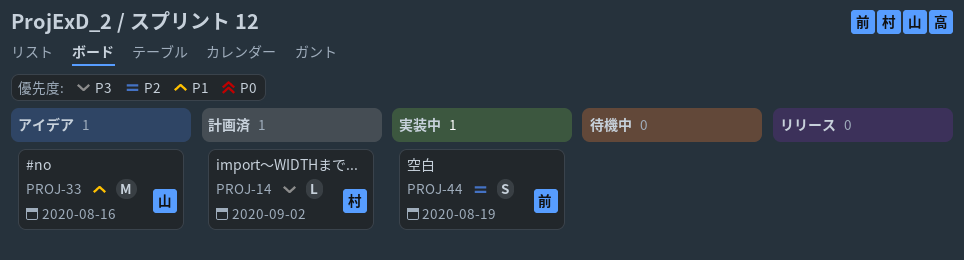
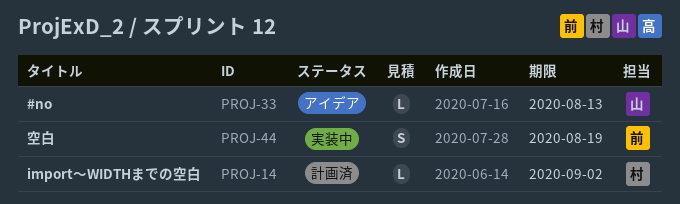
PROJ-33, estimate: M -> L
PROJ-33, due: Aug 16 -> Aug 13

